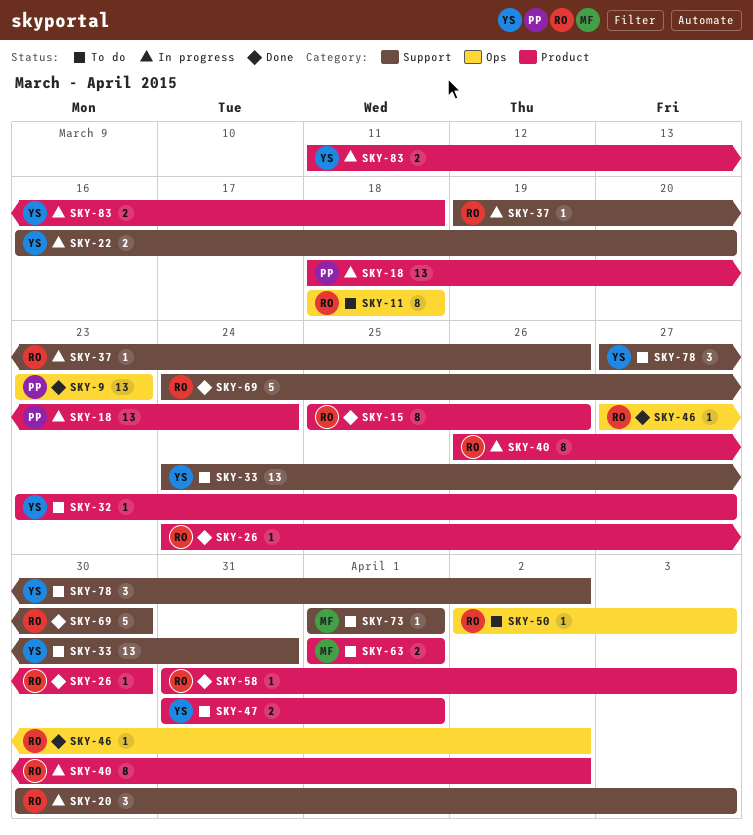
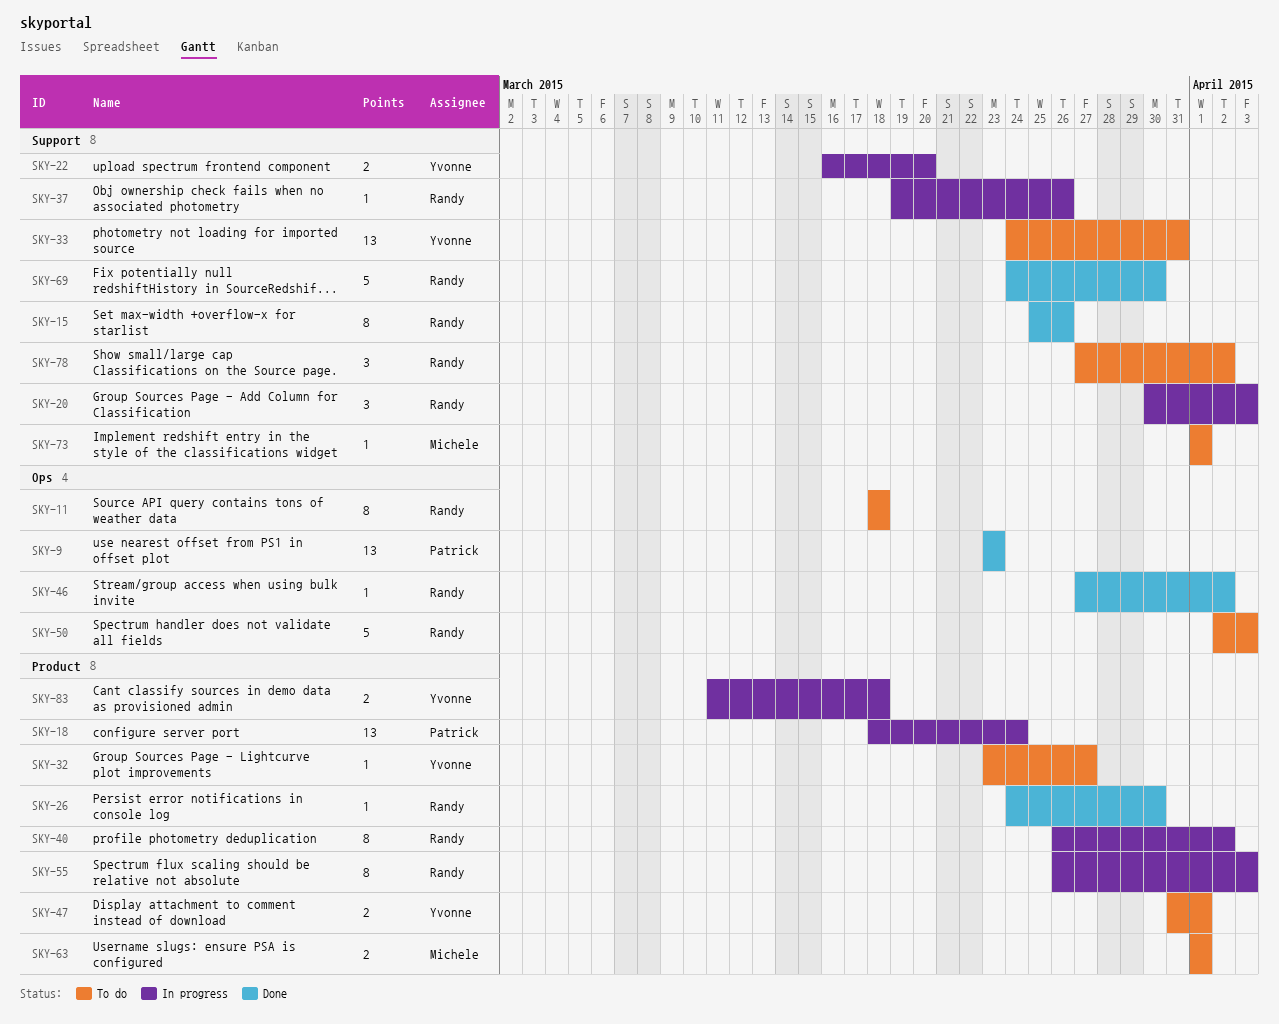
SKY-15, label: Product -> Support
SKY-50, estimate: 1 -> 5
SKY-55: none -> present
SKY-58: present -> none
SKY-78, owner: Yvonne -> Randy

